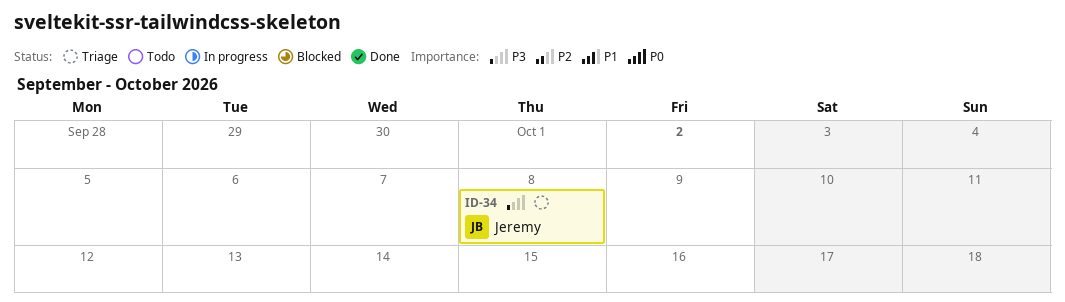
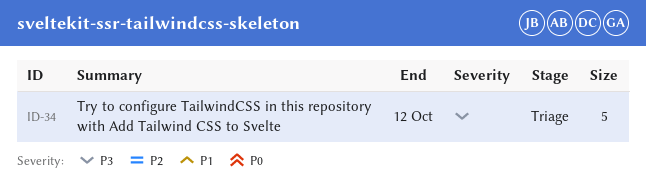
ID-34, due: Oct 8 -> Oct 12

